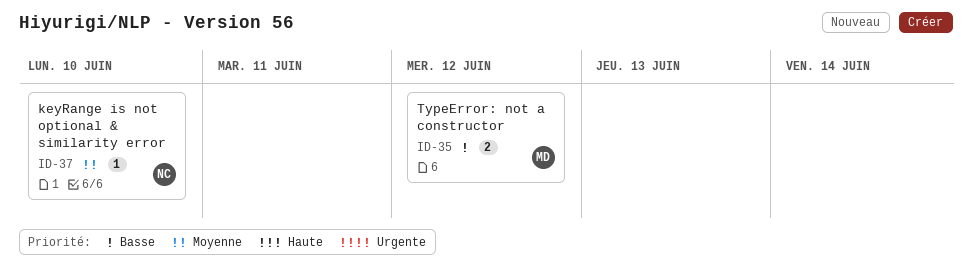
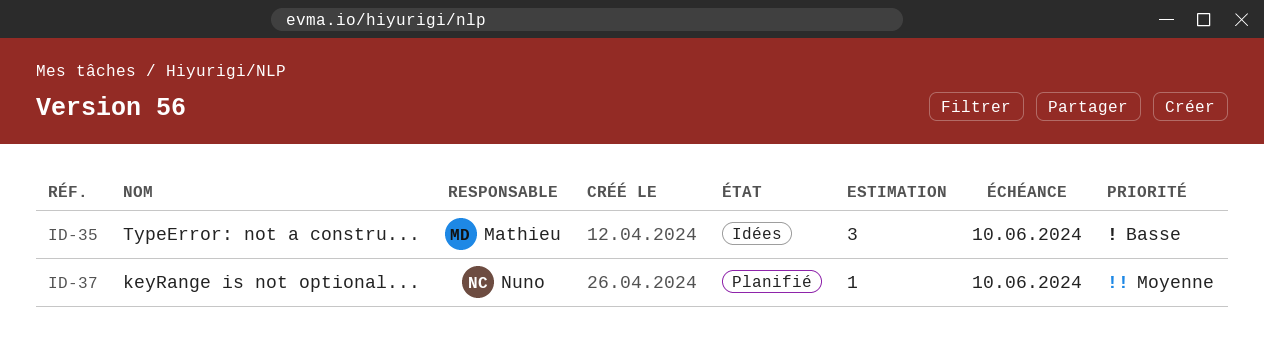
ID-35, estimate: 2 -> 3
ID-35, due: Jun 12 -> Jun 10

